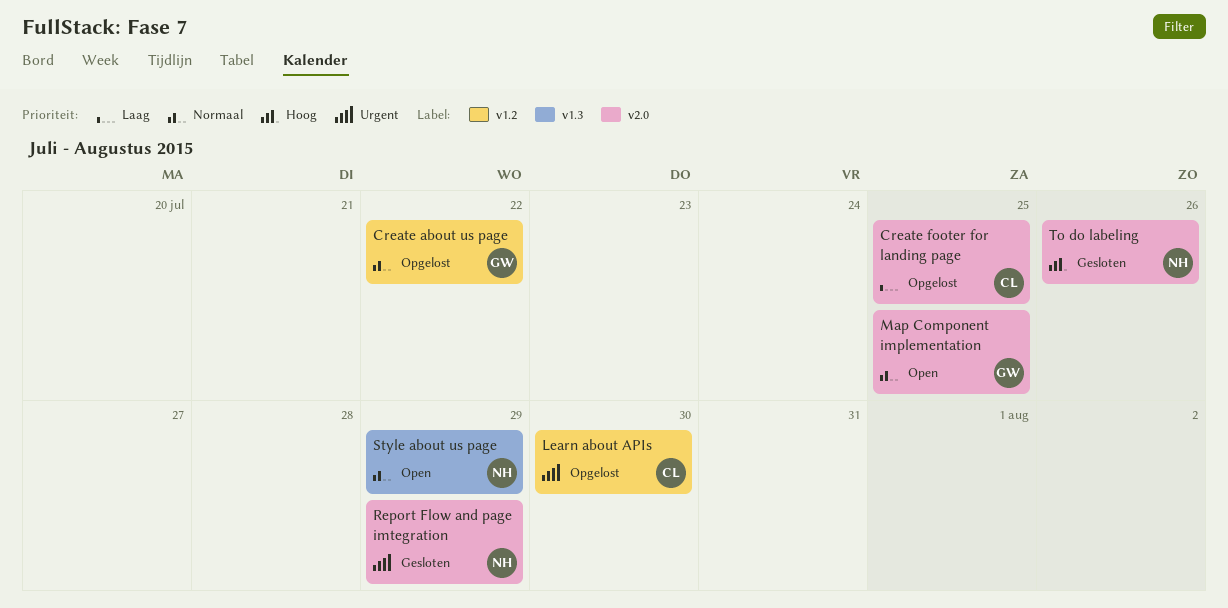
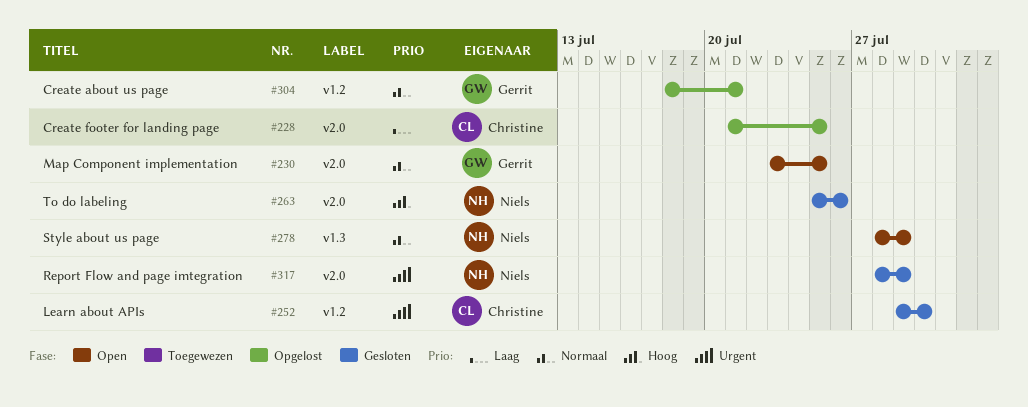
Create about us page, due: Jul 22 -> Jul 21
Learn about APIs, status: Opgelost -> Gesloten

